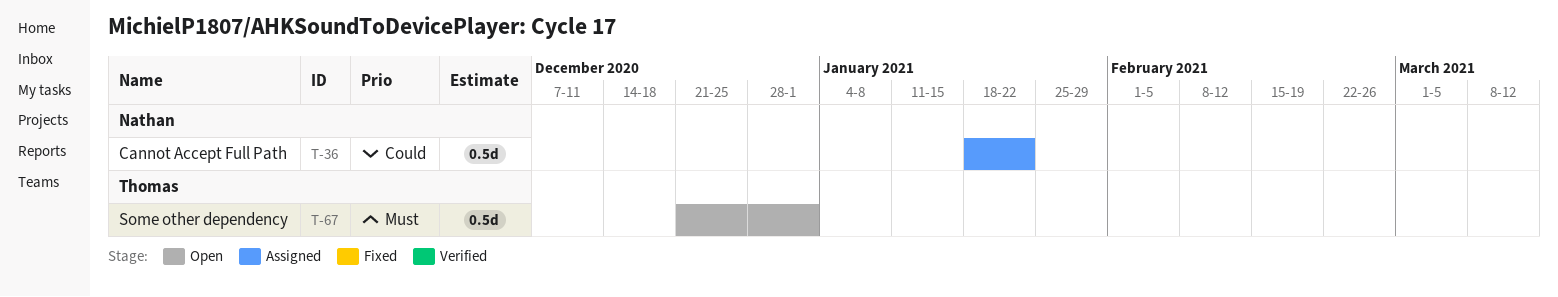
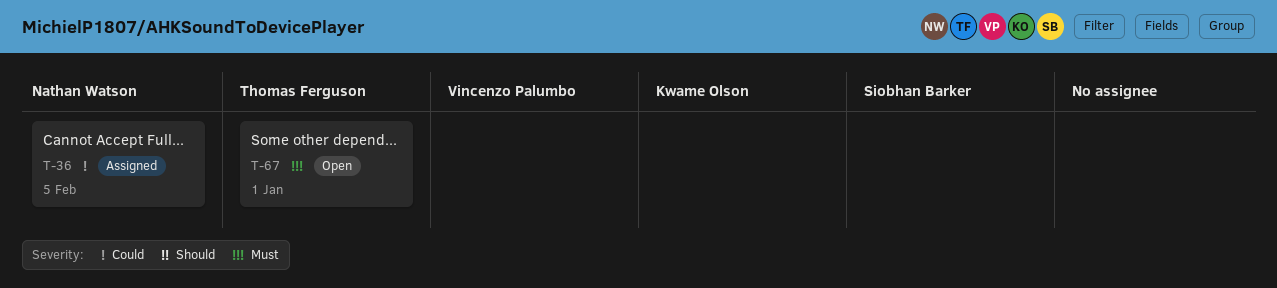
T-36, due: Jan 22 -> Feb 5

